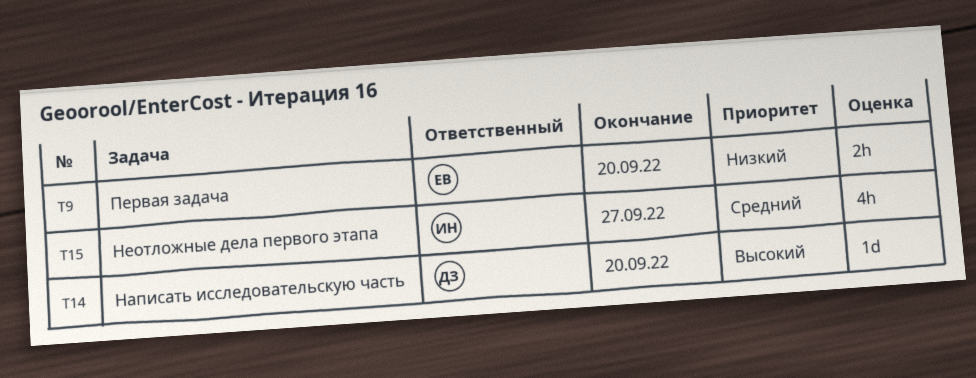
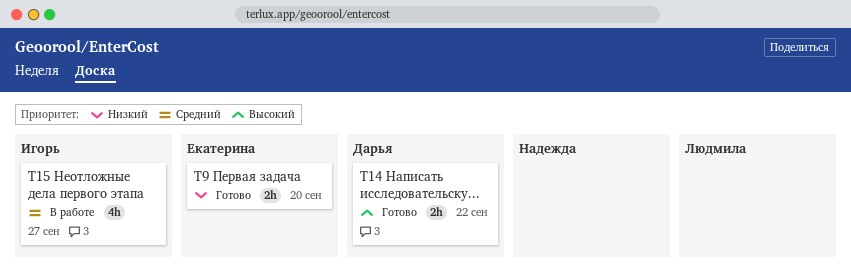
T14, estimate: 1d -> 2h
T14, due: Sep 20 -> Sep 22

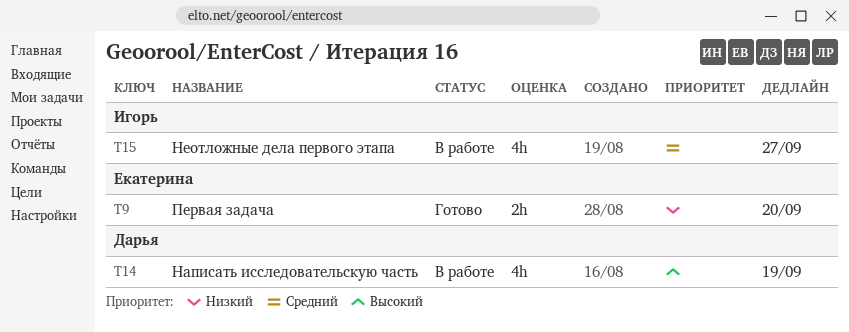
T14, status: Готово -> В работе
T14, estimate: 2h -> 4h
T14, due: Sep 22 -> Sep 19

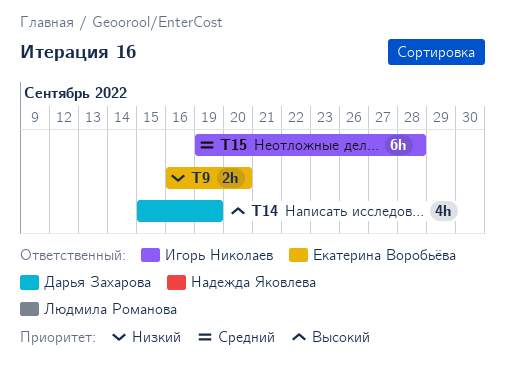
T15, estimate: 4h -> 6h
T15, due: Sep 27 -> Sep 28

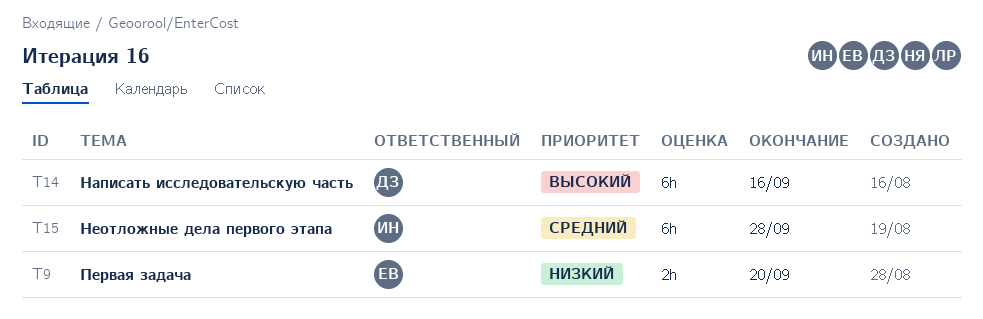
T14, estimate: 4h -> 6h
T14, due: Sep 19 -> Sep 16

